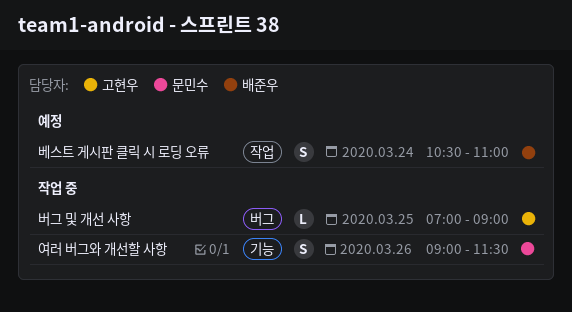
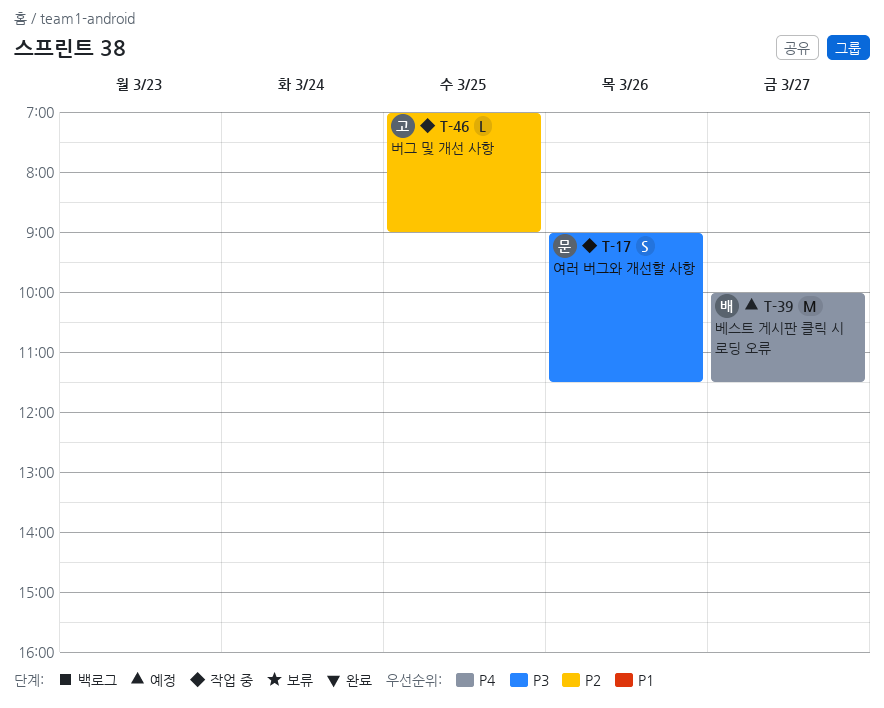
베스트 게시판 클릭 시 로딩 오류, estimate: S -> M
베스트 게시판 클릭 시 로딩 오류, day: Mar 24 -> Mar 27
베스트 게시판 클릭 시 로딩 오류, begins: 10:30 -> 10:00
베스트 게시판 클릭 시 로딩 오류, ends: 11:00 -> 11:30

